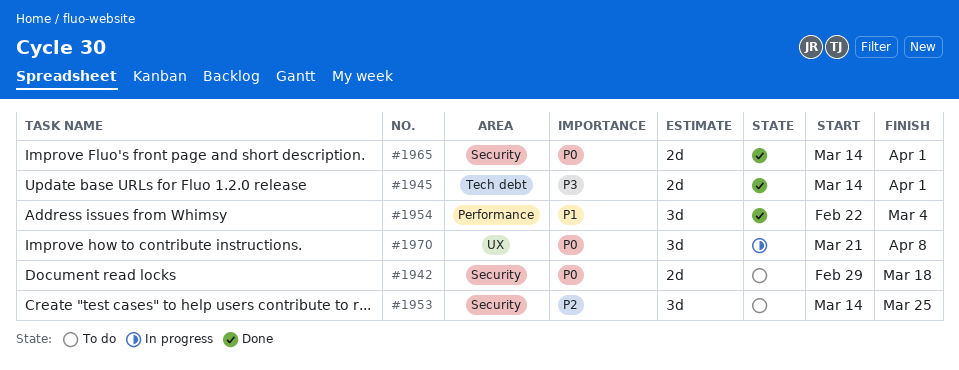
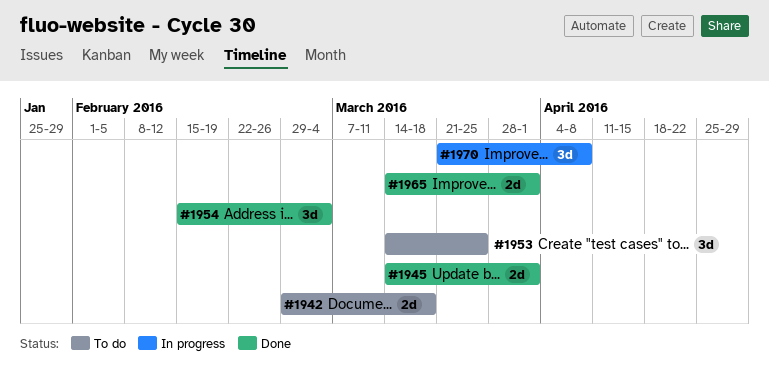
#1954, start: Feb 22 -> Feb 15

